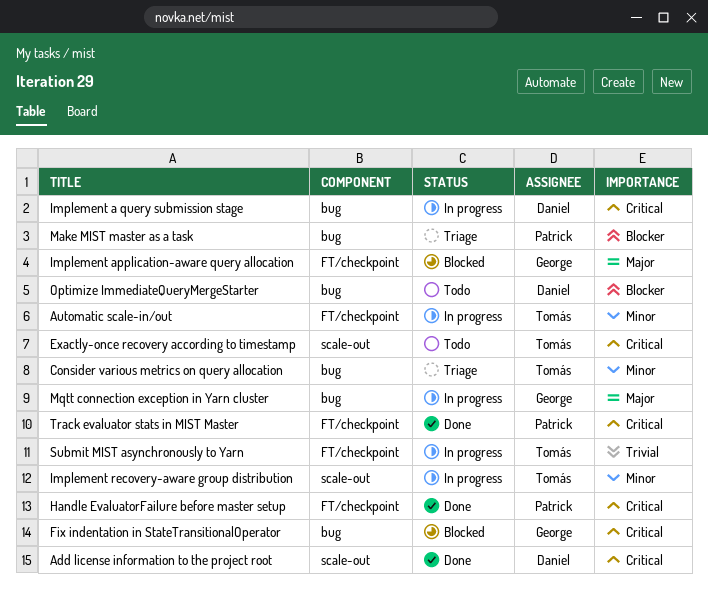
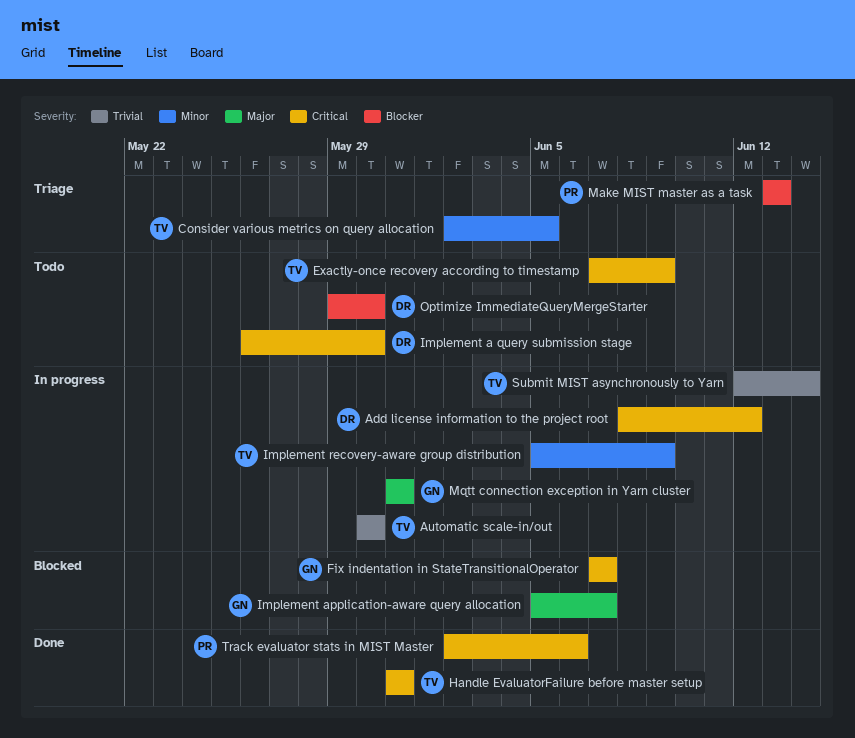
Add license information to the project root, status: Done -> In progress
Automatic scale-in/out, priority: Minor -> Trivial
Handle EvaluatorFailure before master setup, owner: Patrick -> Tomás
Implement a query submission stage, status: In progress -> Todo

